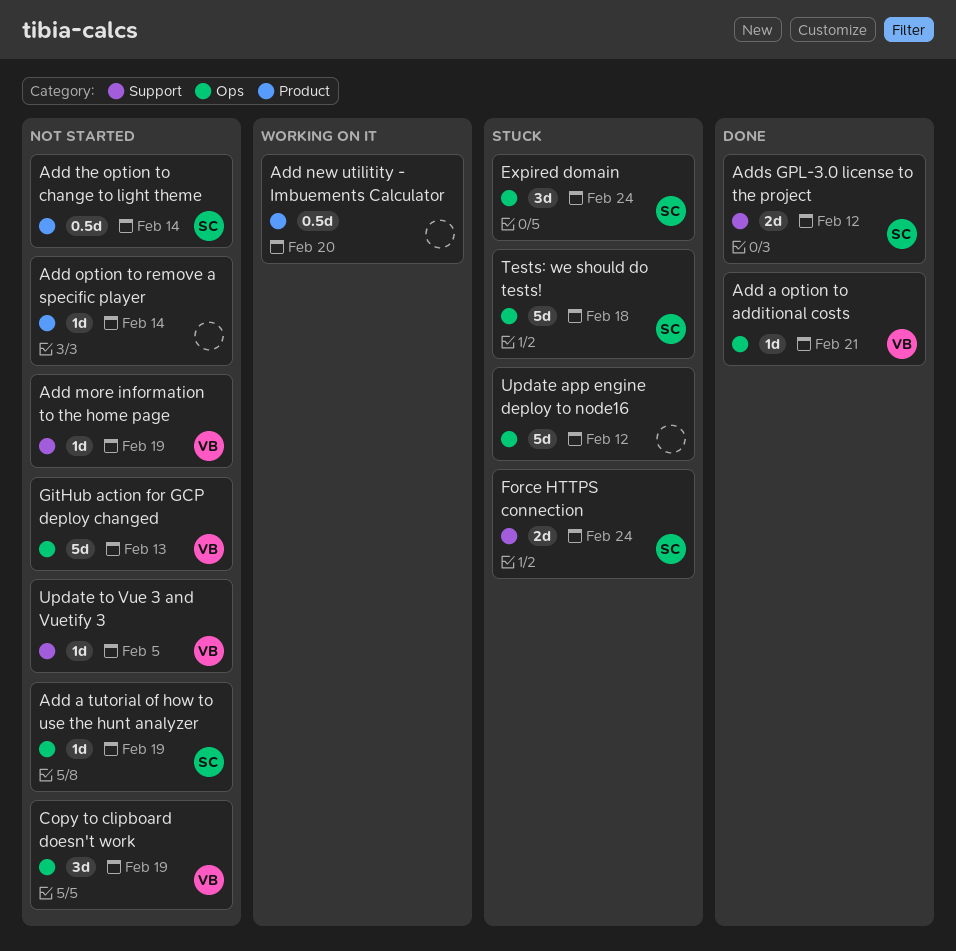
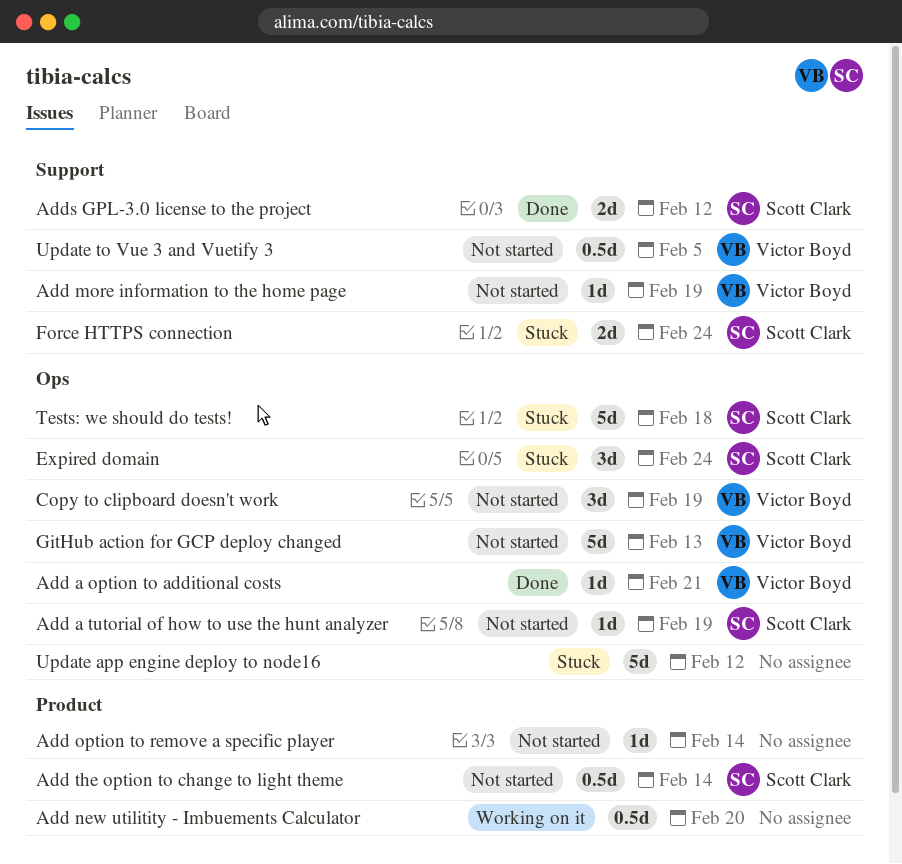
Update to Vue 3 and Vuetify 3, estimate: 1d -> 0.5d

